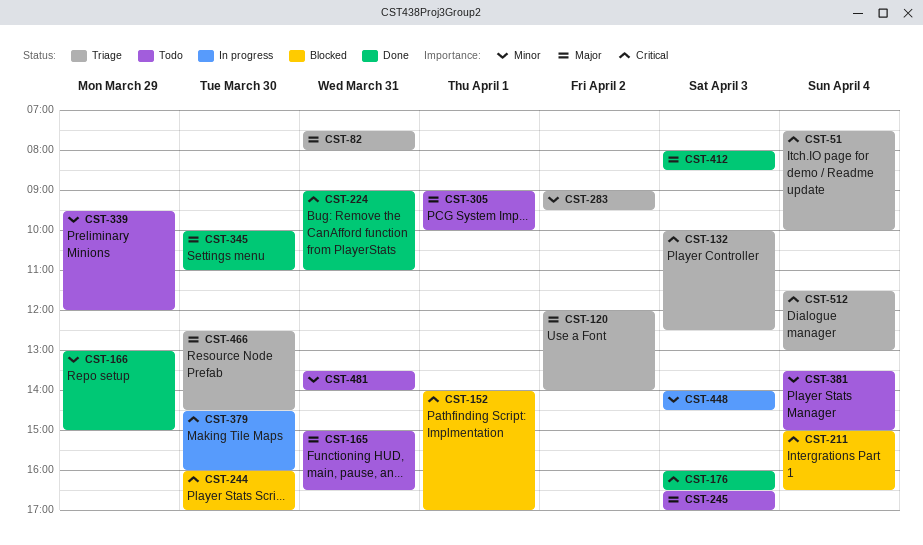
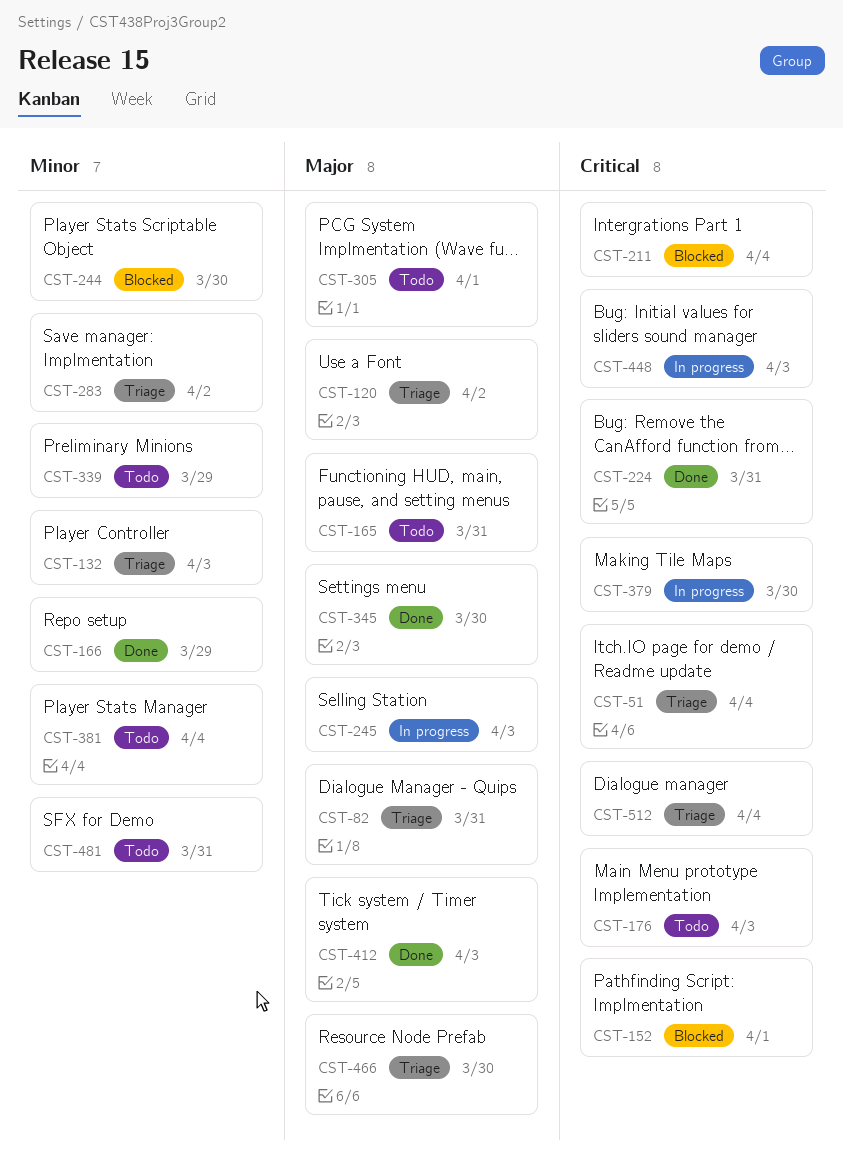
CST-132, priority: Critical -> Minor
CST-176, status: Done -> Todo
CST-244, priority: Critical -> Minor
CST-245, status: Todo -> In progress
CST-448, priority: Minor -> Critical

